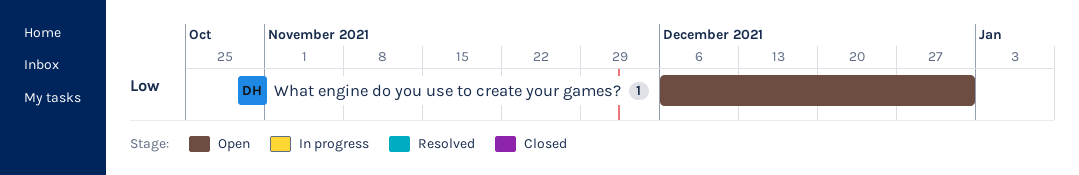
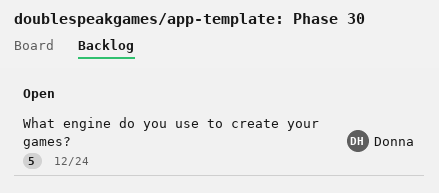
What engine do you use to create your games?, estimate: 1 -> 5
What engine do you use to create your games?, due: Dec 31 -> Dec 24

